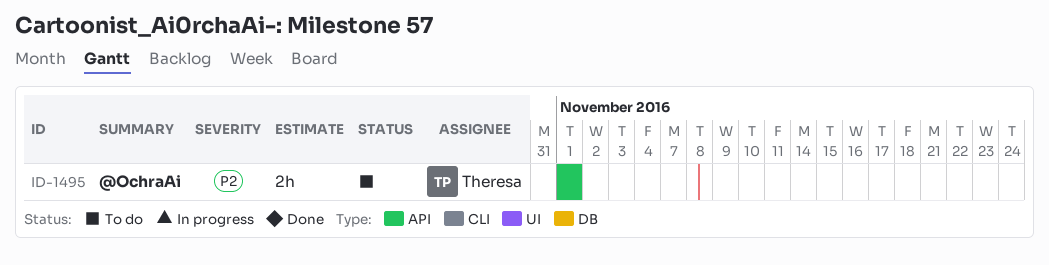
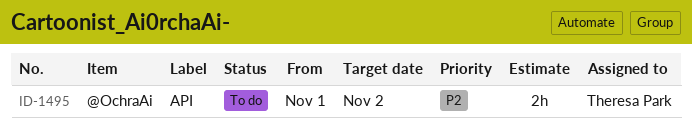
ID-1495, due: Nov 1 -> Nov 2

